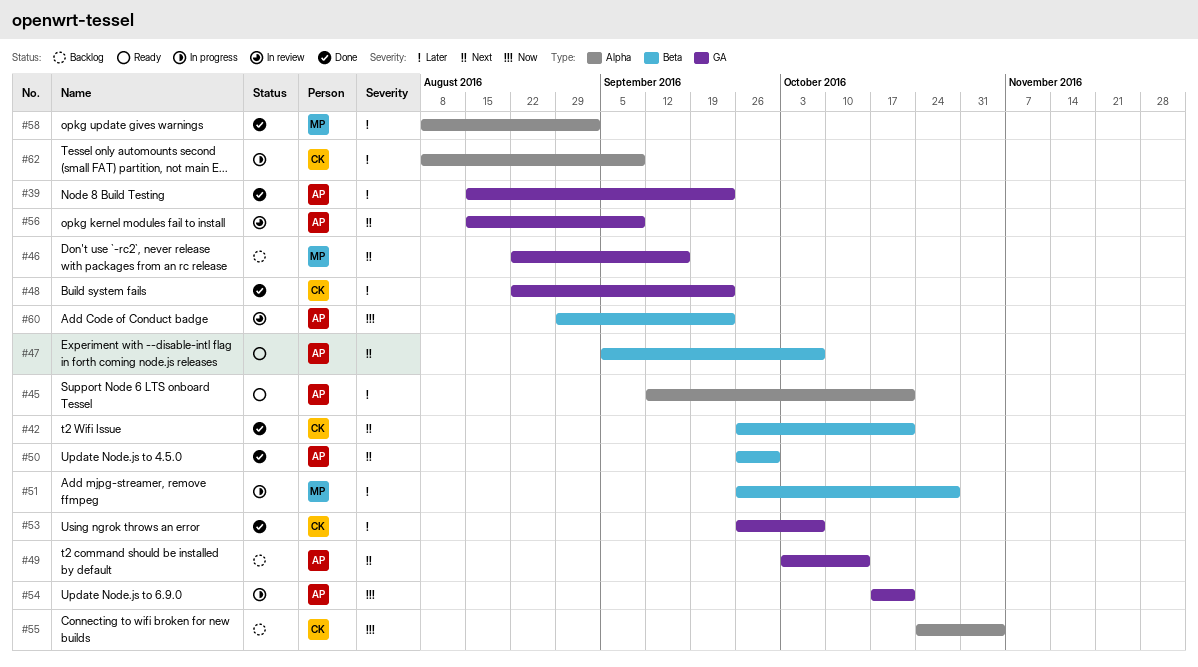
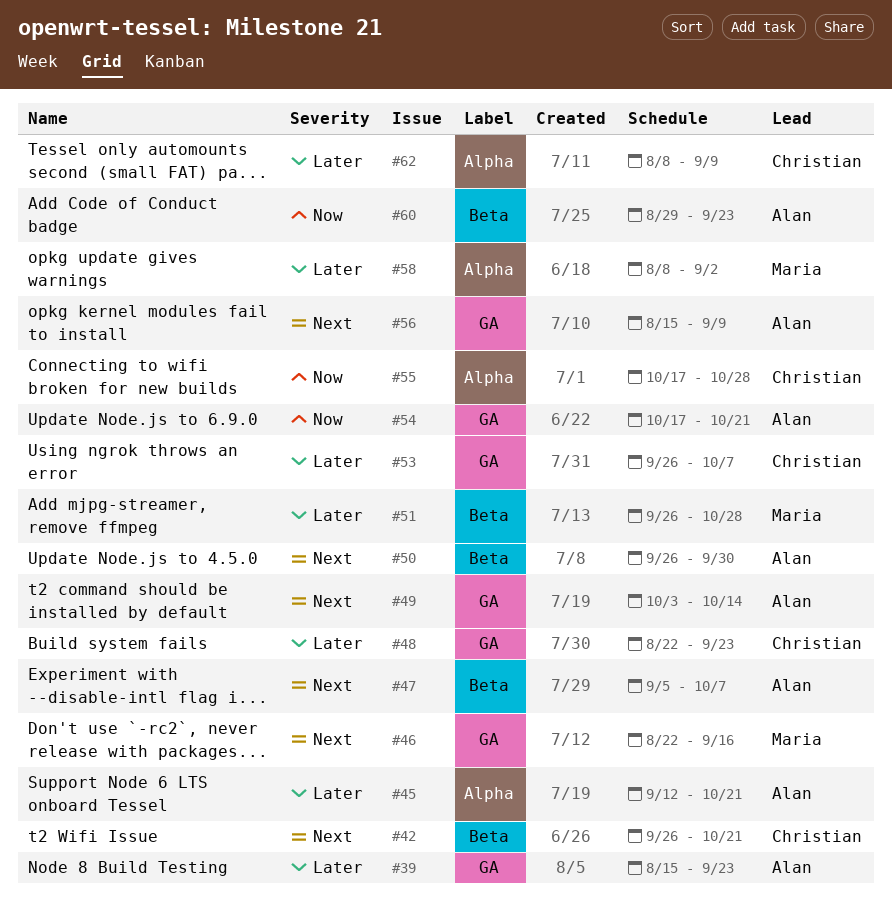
#55, start: Oct 24 -> Oct 17
#55, due: Nov 4 -> Oct 28

